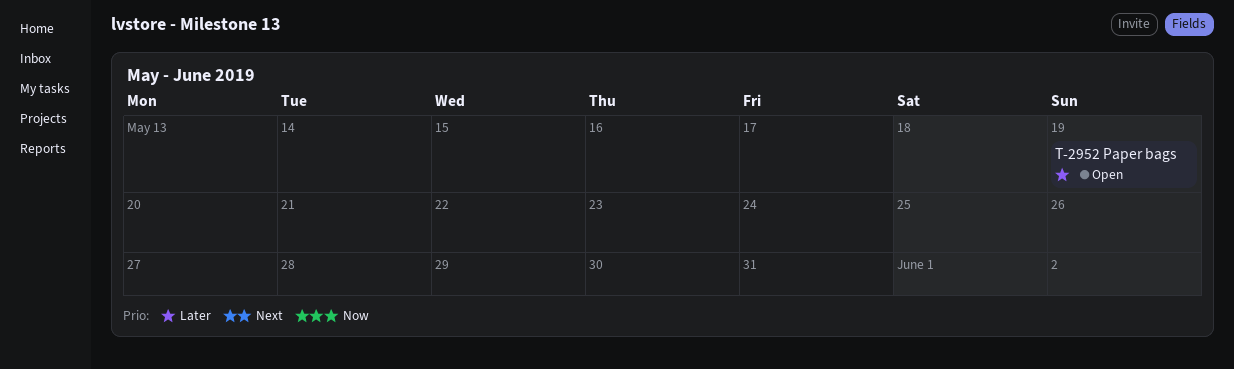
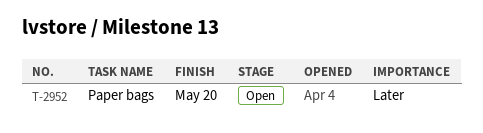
T-2952, due: May 19 -> May 20

